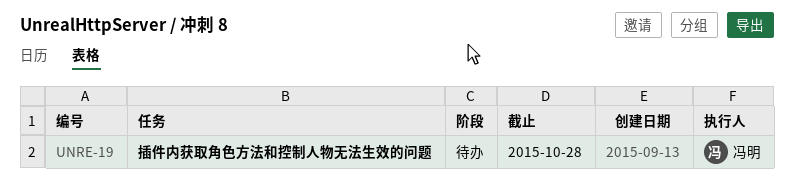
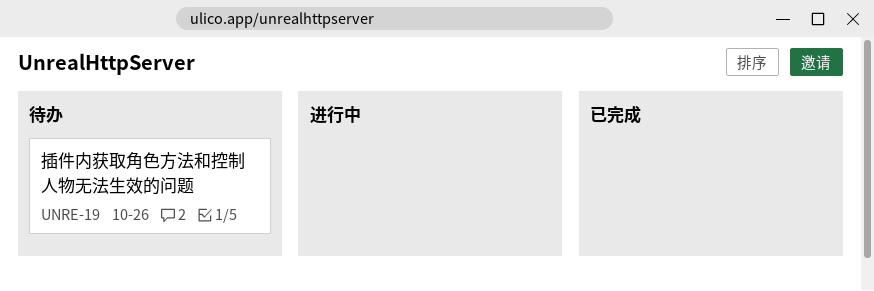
UNRE-19, due: Oct 28 -> Oct 26

